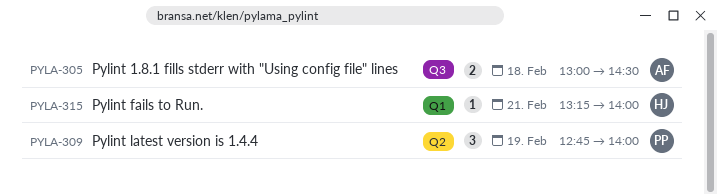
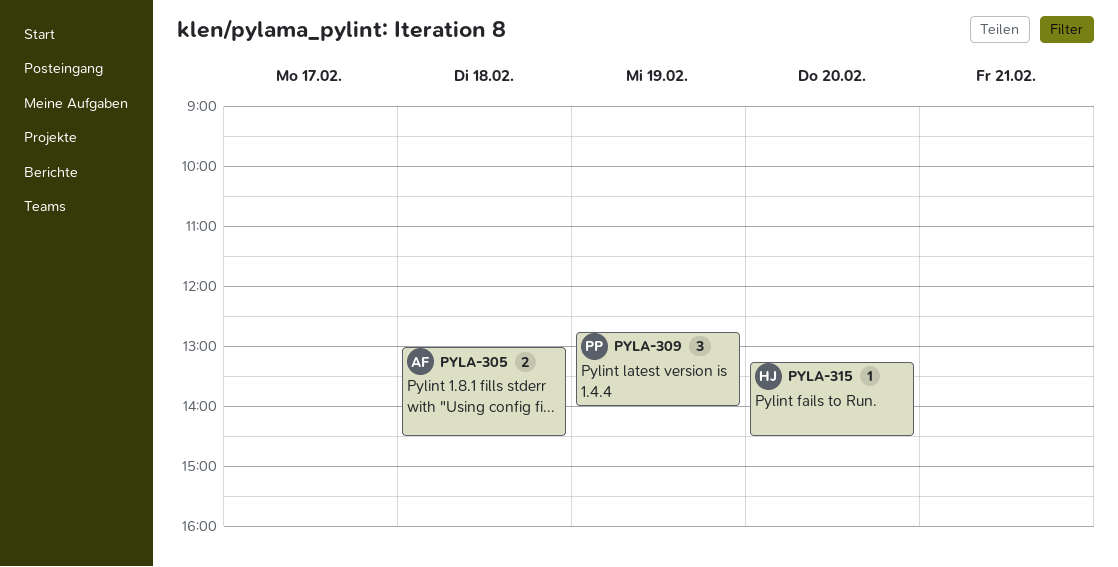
PYLA-315, day: Feb 21 -> Feb 20
PYLA-315, ends: 14:00 -> 14:30

